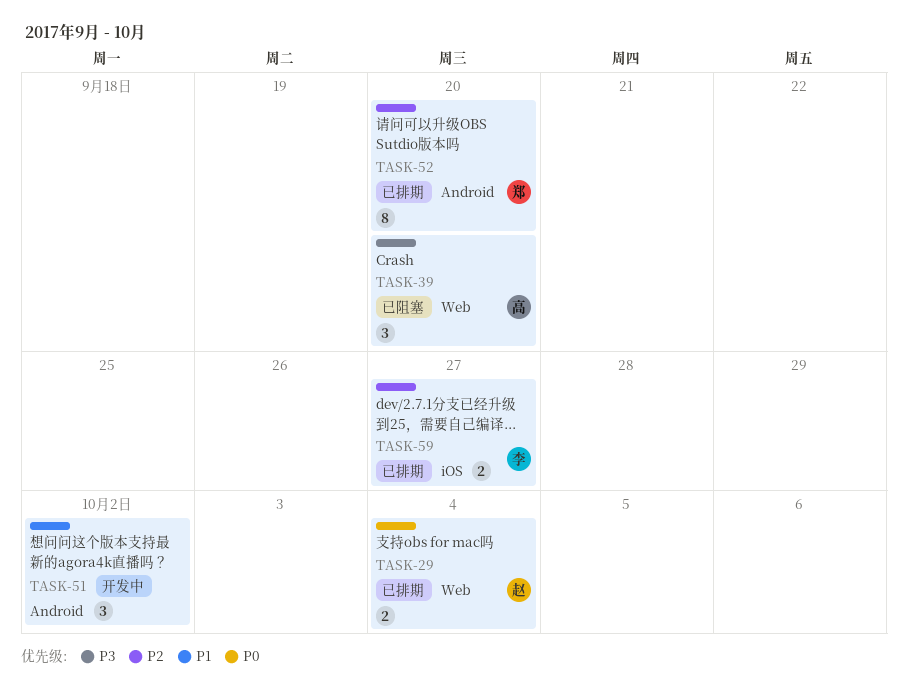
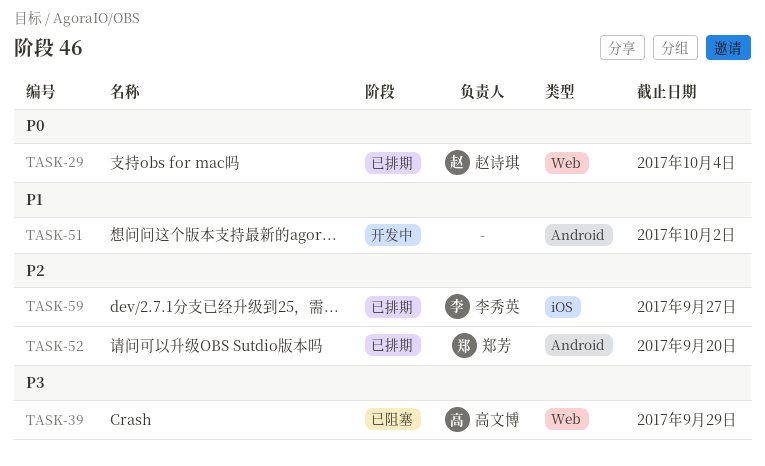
TASK-39, due: Sep 20 -> Sep 29

